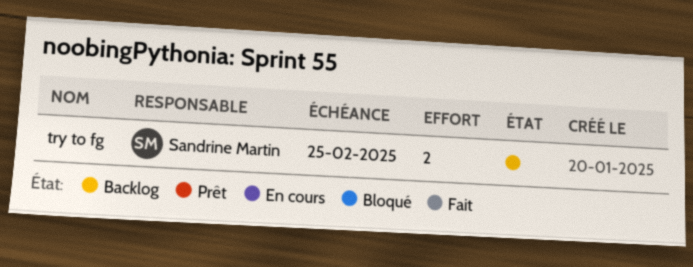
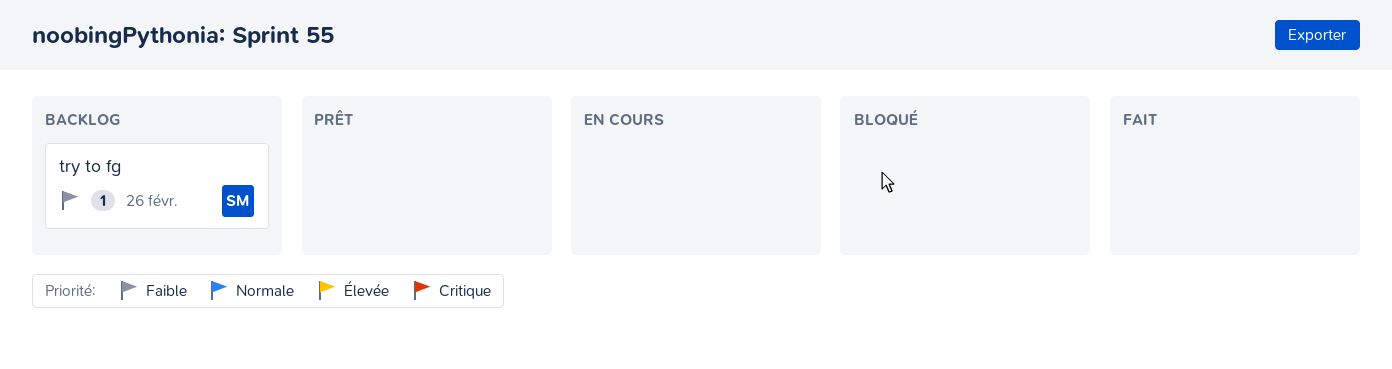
try to fg, estimate: 2 -> 1
try to fg, due: Feb 25 -> Feb 26

